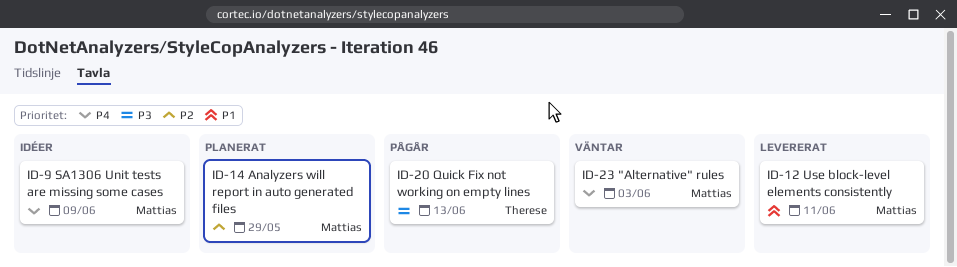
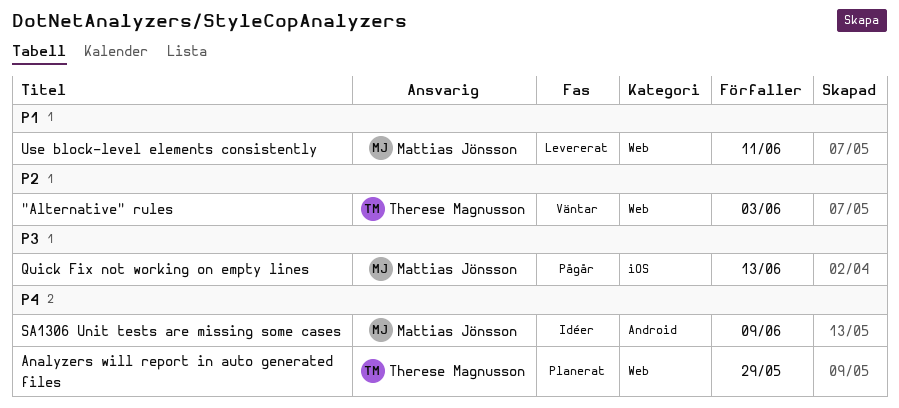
"Alternative" rules, owner: Mattias Jönsson -> Therese Magnusson
"Alternative" rules, priority: P4 -> P2
Analyzers will report in auto generated files, owner: Mattias Jönsson -> Therese Magnusson
Analyzers will report in auto generated files, priority: P2 -> P4
Quick Fix not working on empty lines, owner: Therese Magnusson -> Mattias Jönsson

